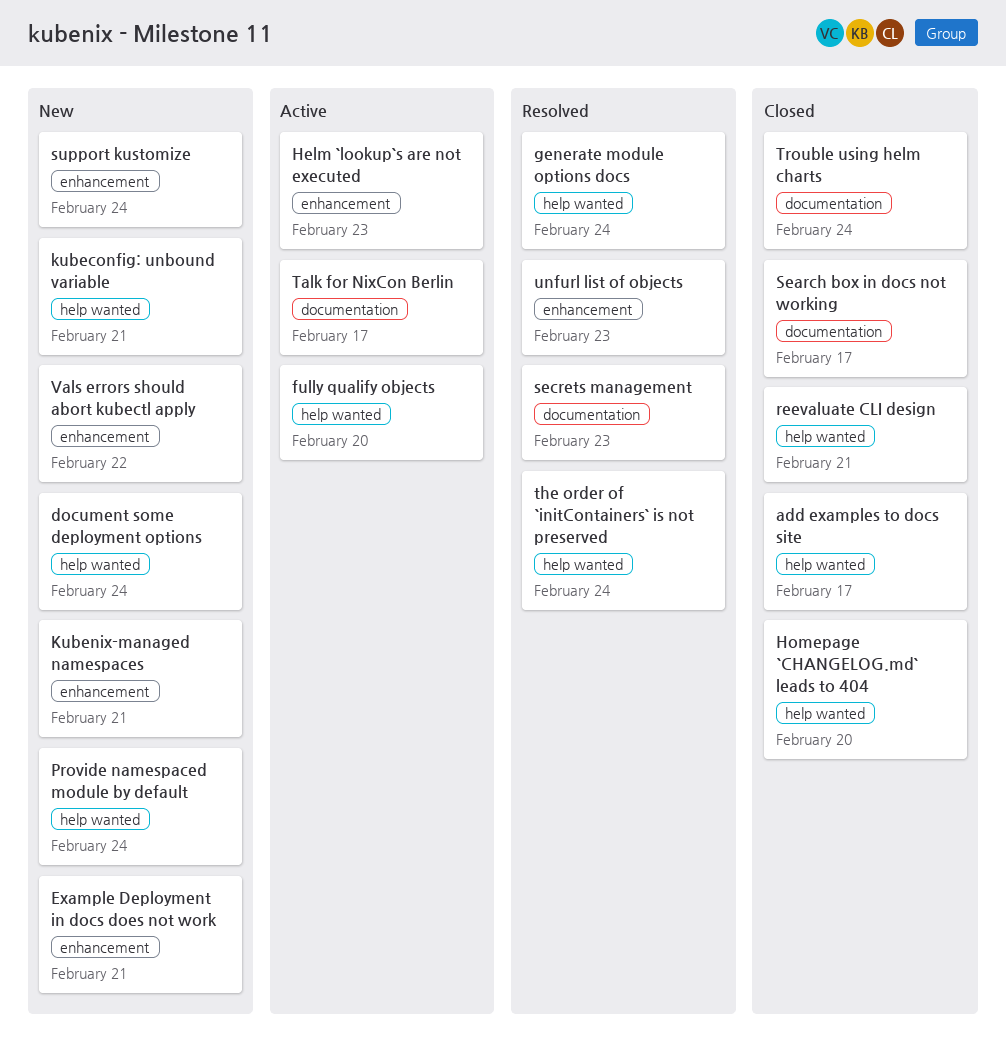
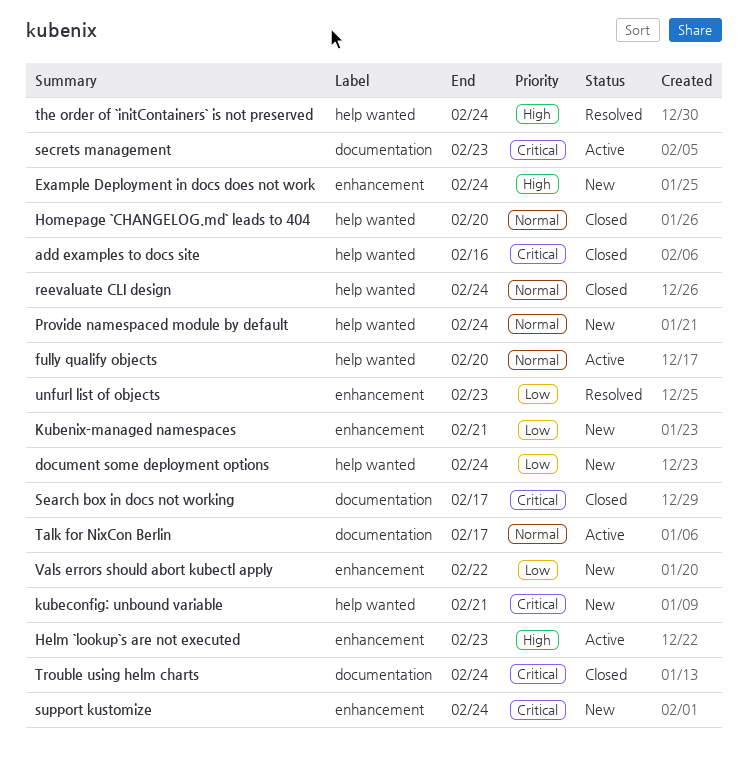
add examples to docs site, due: Feb 17 -> Feb 16
Example Deployment in docs does not work, due: Feb 21 -> Feb 24
generate module options docs: present -> none
reevaluate CLI design, due: Feb 21 -> Feb 24
secrets management, status: Resolved -> Active

